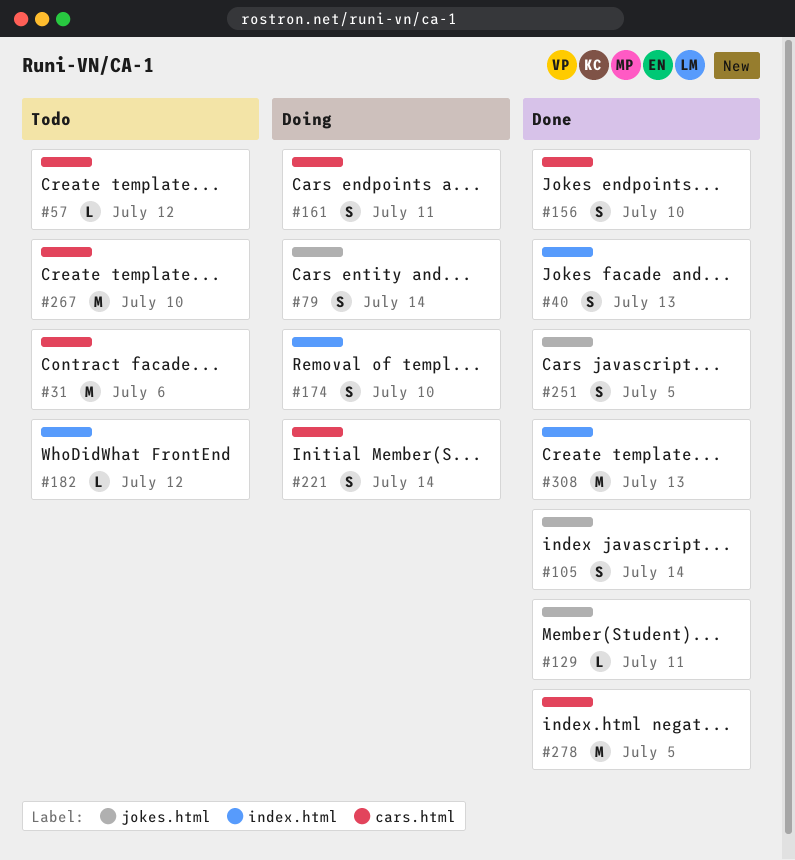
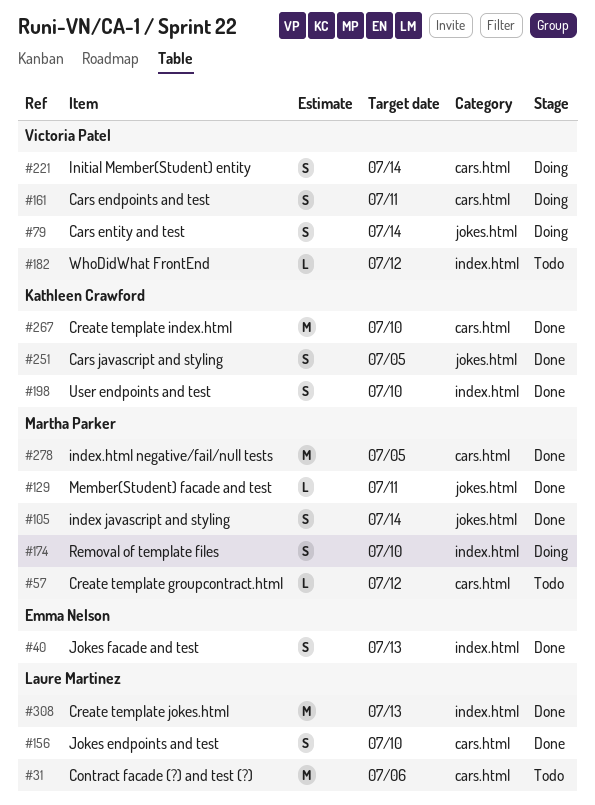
#198: none -> present
#267, status: Todo -> Done

